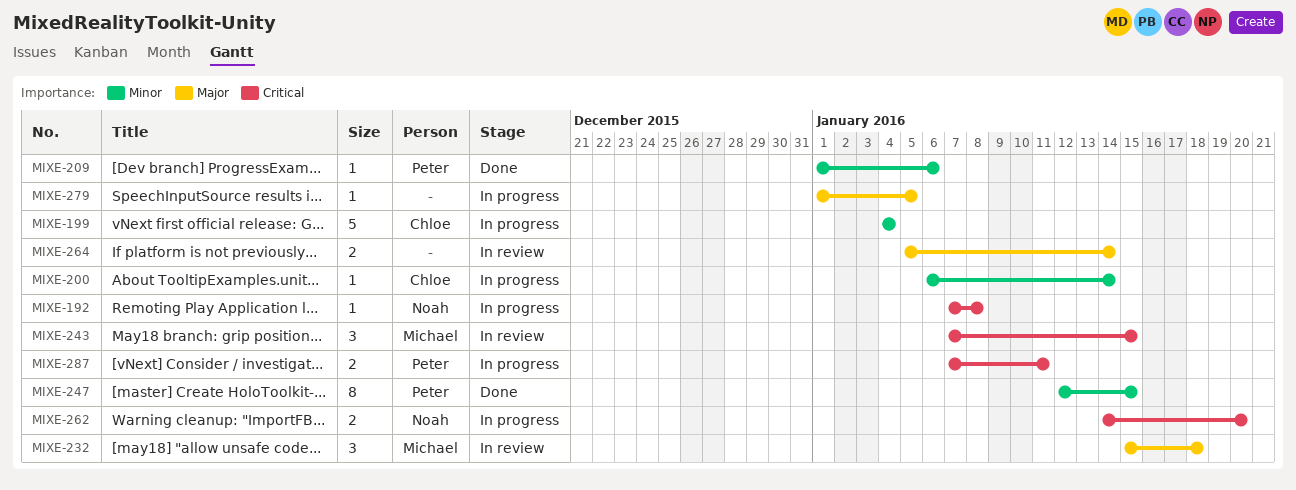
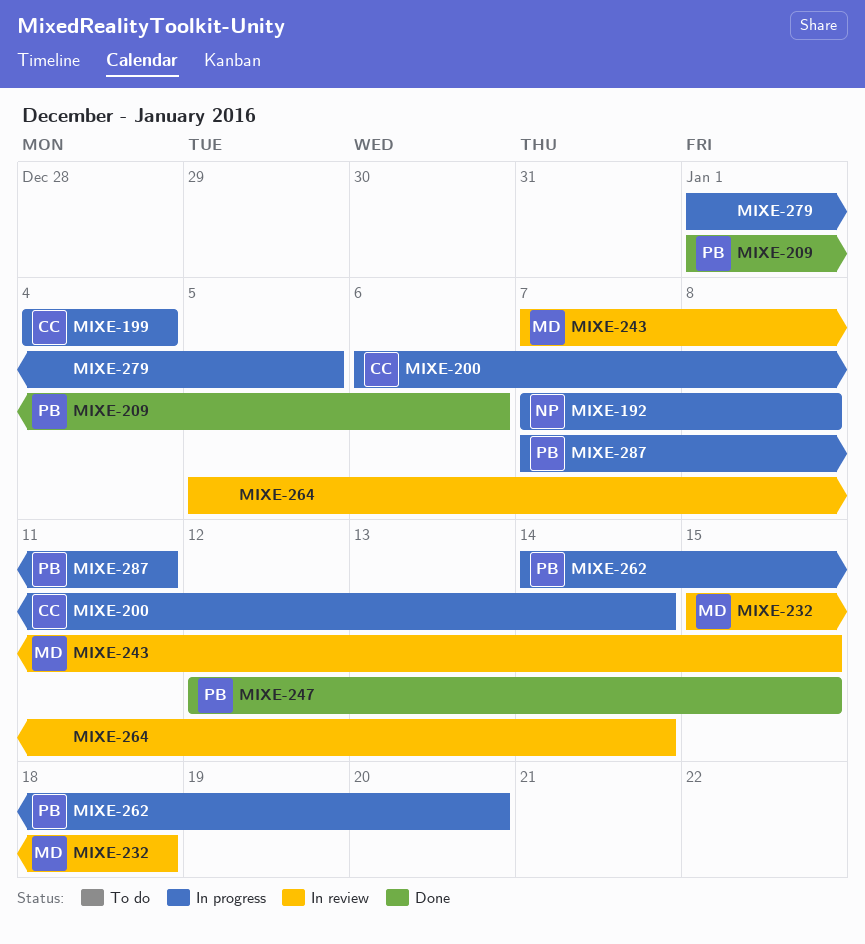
MIXE-262, owner: Noah -> Peter

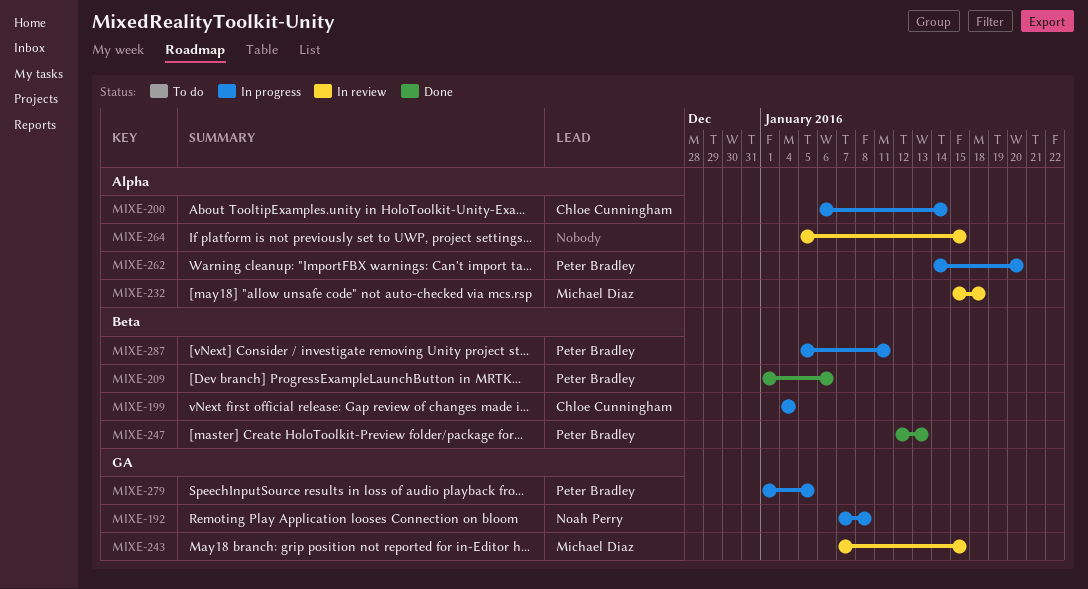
MIXE-247, due: Jan 15 -> Jan 13
MIXE-264, due: Jan 14 -> Jan 15
MIXE-279, owner: none -> Peter Bradley
MIXE-287, start: Jan 7 -> Jan 5

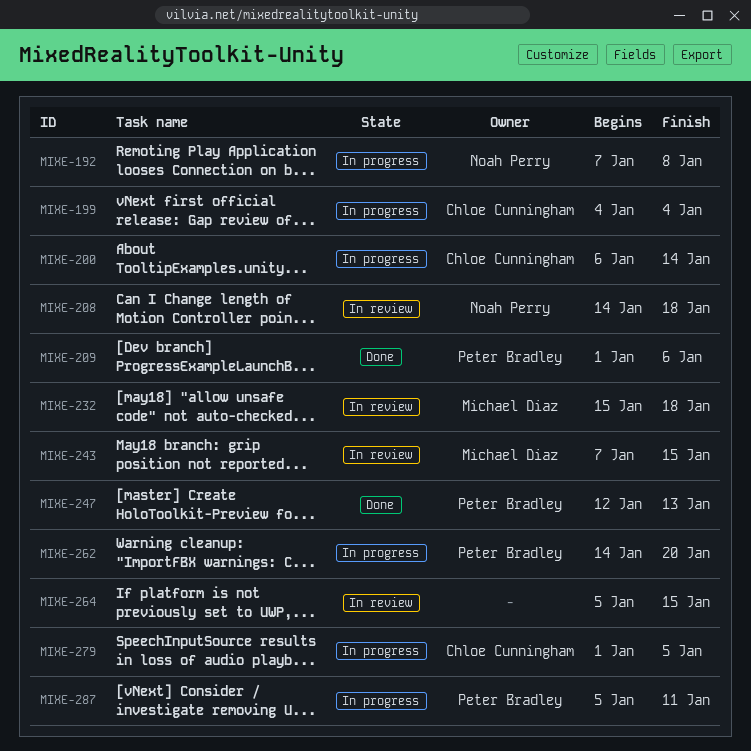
MIXE-208: none -> present
MIXE-279, owner: Peter Bradley -> Chloe Cunningham

